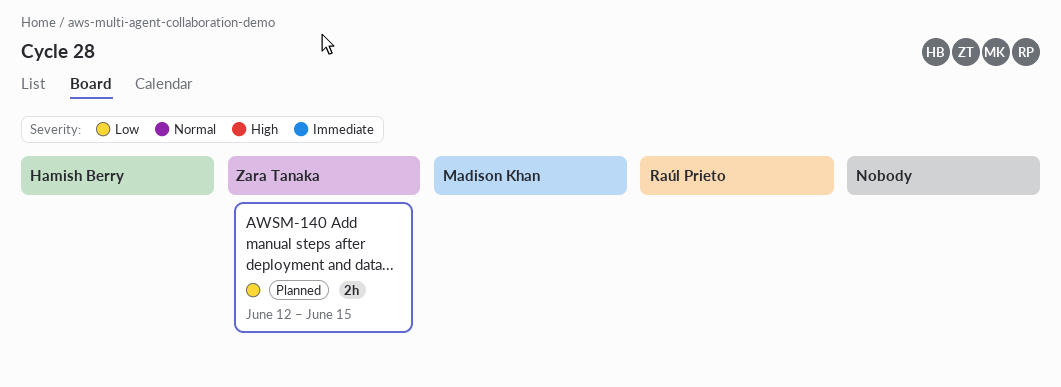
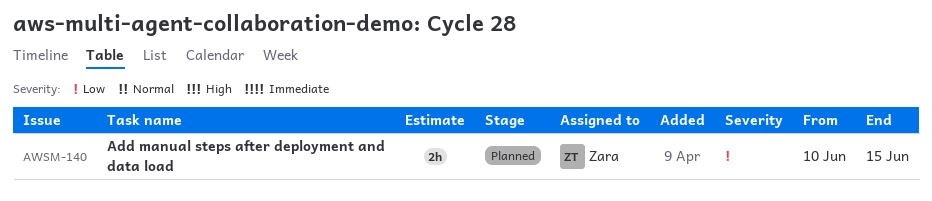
AWSM-140, start: Jun 12 -> Jun 10

